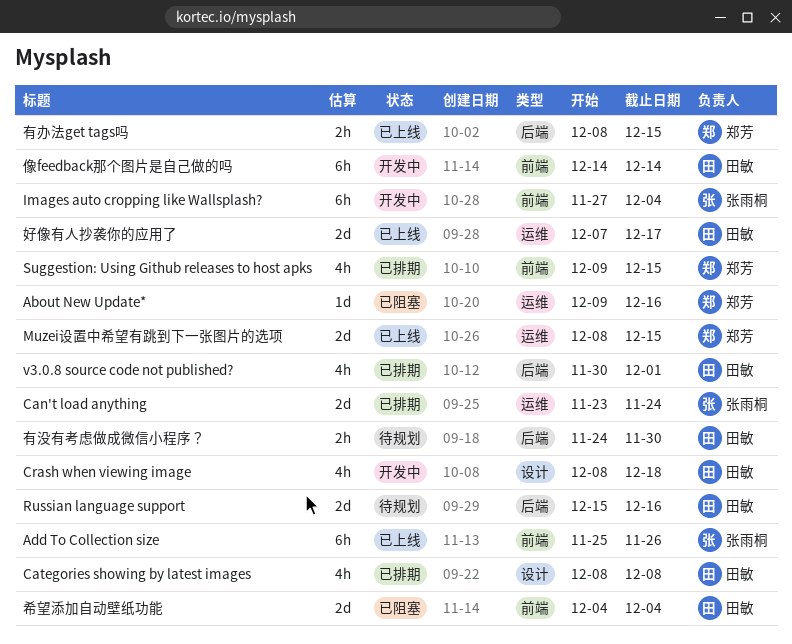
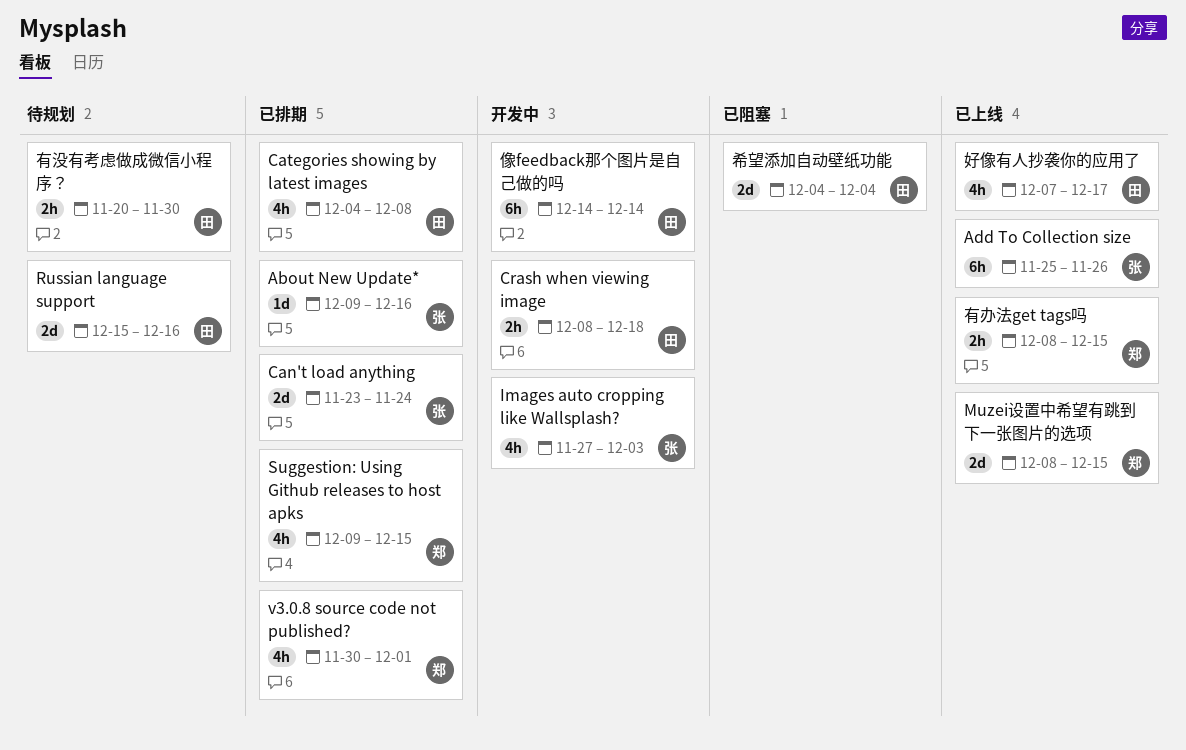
About New Update*, status: 已阻塞 -> 已排期
About New Update*, owner: 郑芳 -> 张雨桐
Categories showing by latest images, start: Dec 8 -> Dec 4
Crash when viewing image, estimate: 4h -> 2h
Images auto cropping like Wallsplash?, estimate: 6h -> 4h
Images auto cropping like Wallsplash?, due: Dec 4 -> Dec 3
v3.0.8 source code not published?, owner: 田敏 -> 郑芳
好像有人抄袭你的应用了, estimate: 2d -> 4h
有没有考虑做成微信小程序？, start: Nov 24 -> Nov 20

